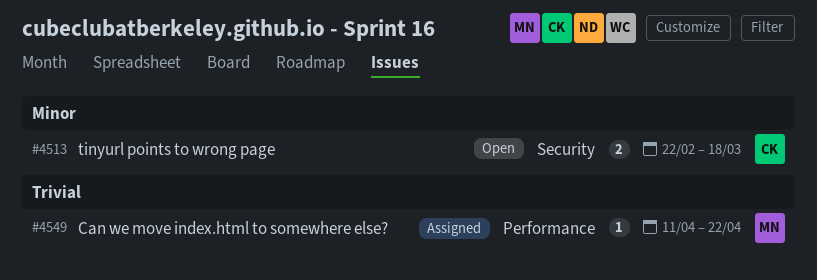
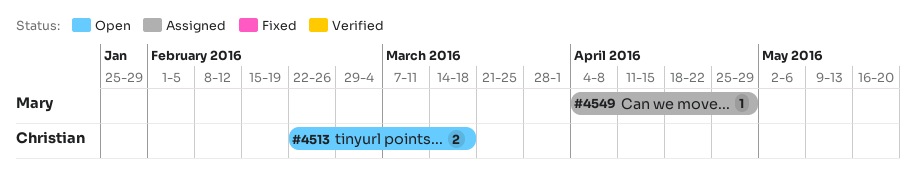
#4549, start: Apr 11 -> Apr 4
#4549, due: Apr 22 -> Apr 29

